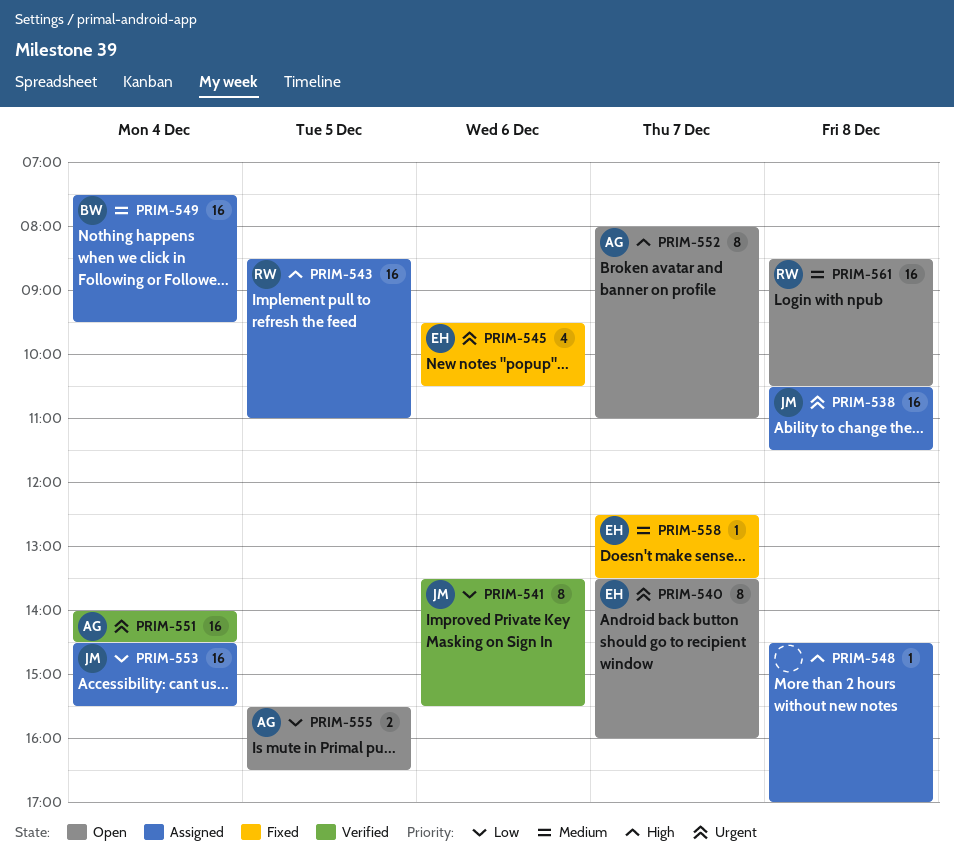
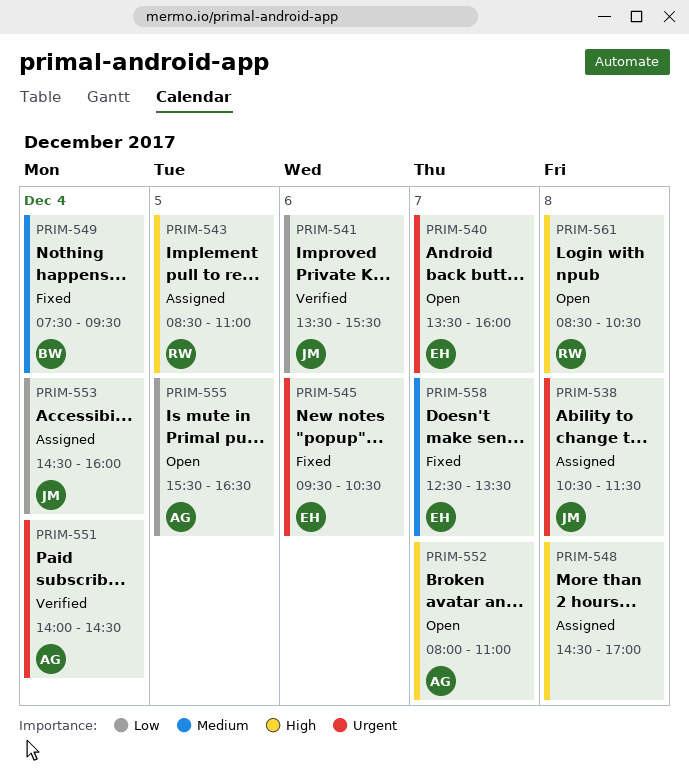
PRIM-549, status: Assigned -> Fixed
PRIM-553, ends: 15:30 -> 16:00
PRIM-561, priority: Medium -> High

